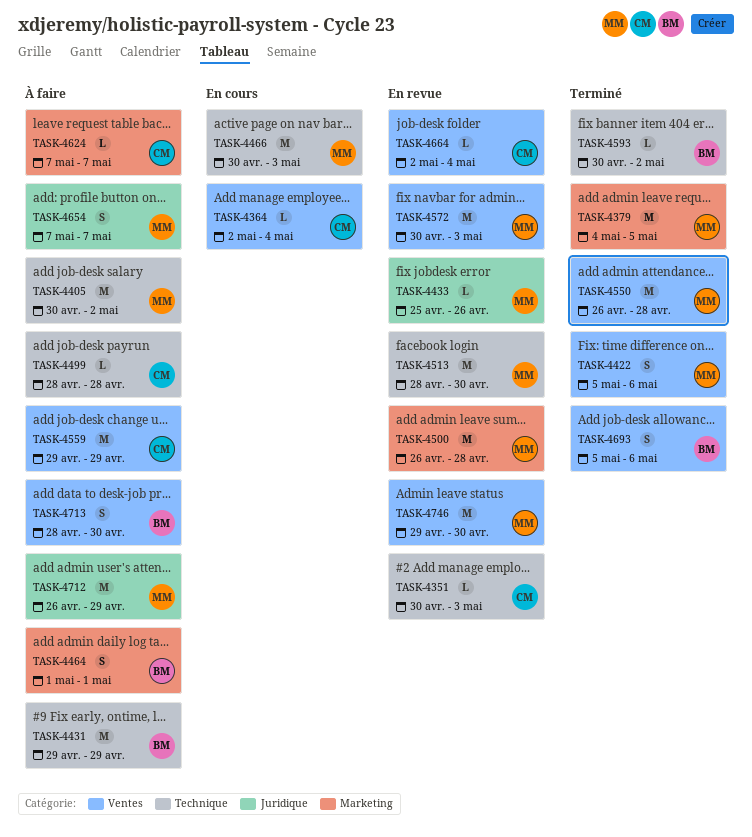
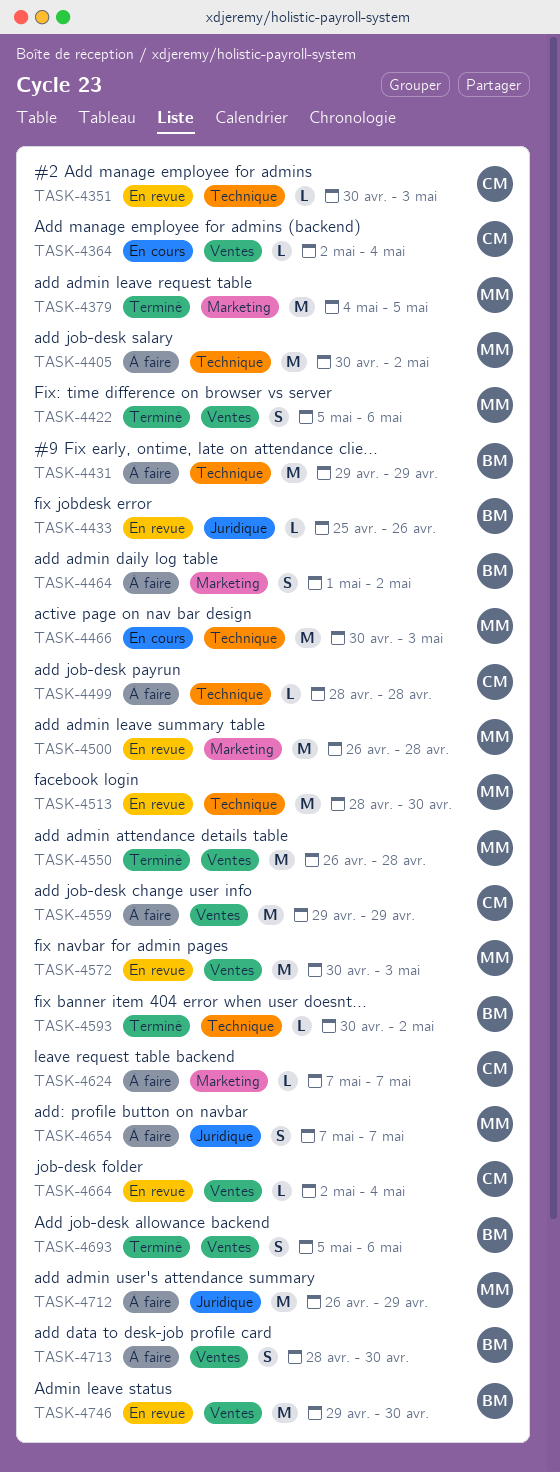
TASK-4433, owner: MM -> BM
TASK-4464, due: May 1 -> May 2
TASK-4746, owner: MM -> BM

